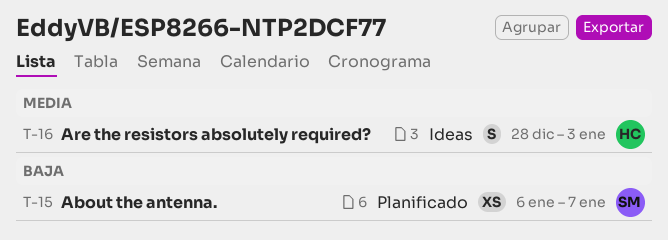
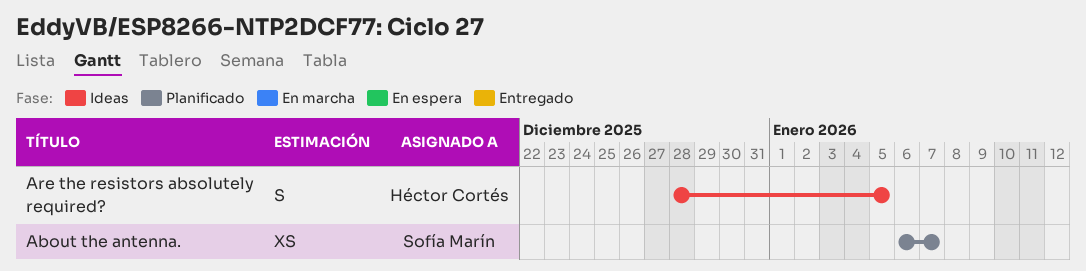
Are the resistors absolutely required?, due: Jan 3 -> Jan 5

